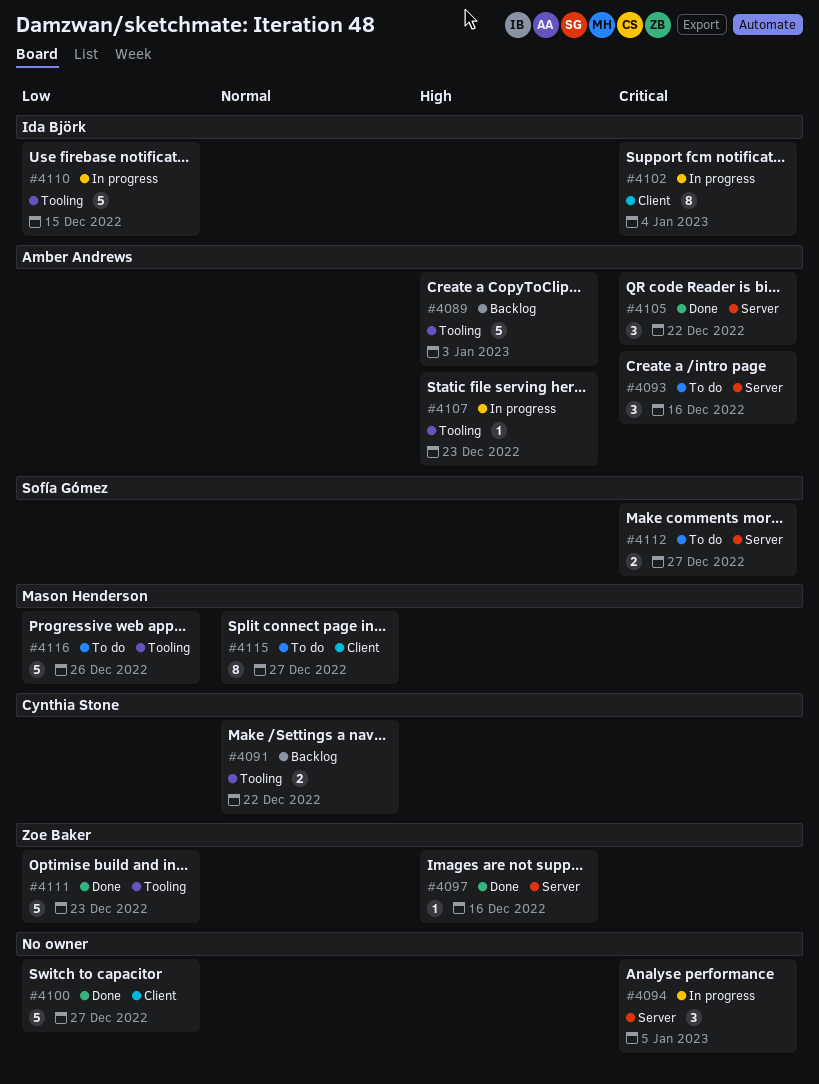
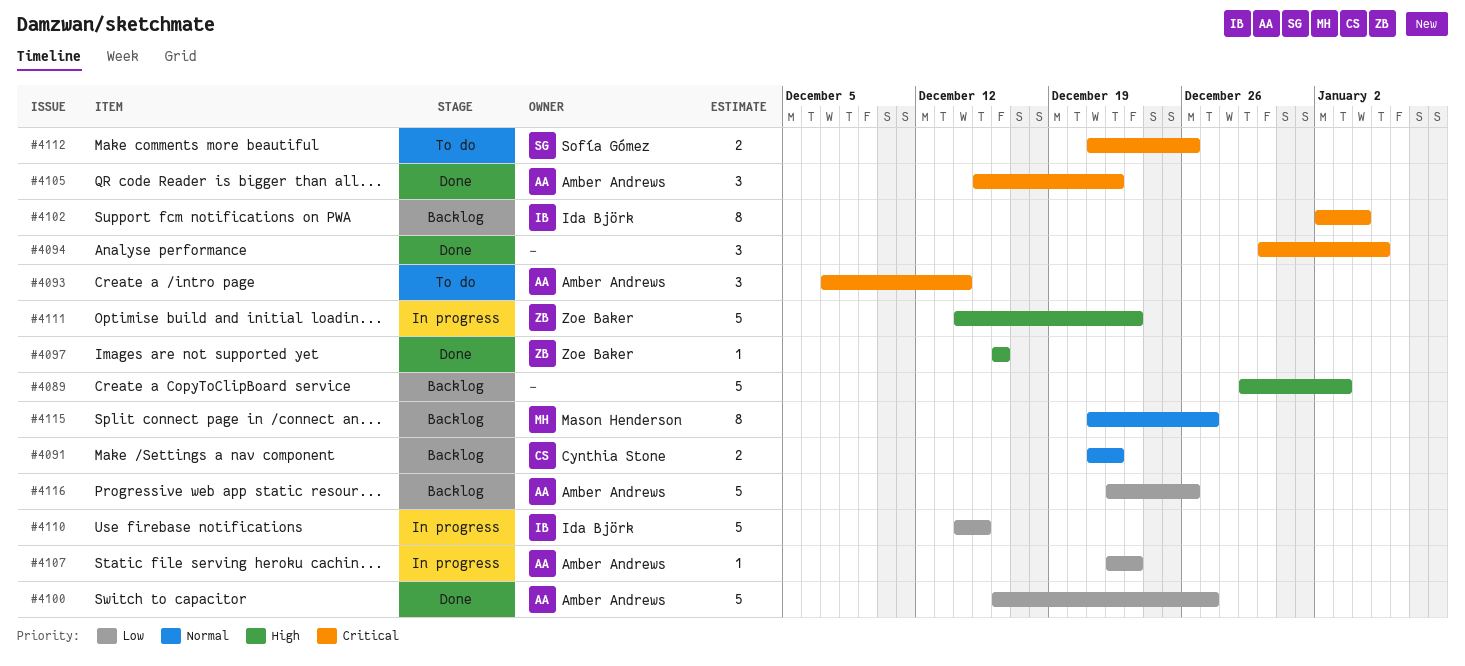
#4089, owner: Amber Andrews -> none
#4093, due: Dec 16 -> Dec 14
#4094, status: In progress -> Done
#4100, owner: none -> Amber Andrews
#4102, status: In progress -> Backlog
#4107, priority: High -> Low
#4111, status: Done -> In progress
#4111, priority: Low -> High
#4112, due: Dec 27 -> Dec 26
#4115, status: To do -> Backlog
#4116, status: To do -> Backlog
#4116, owner: Mason Henderson -> Amber Andrews

